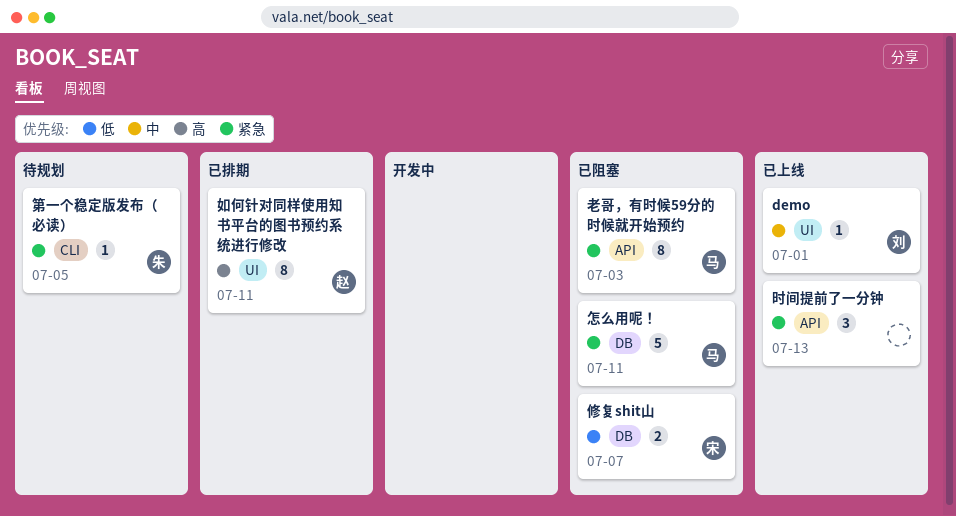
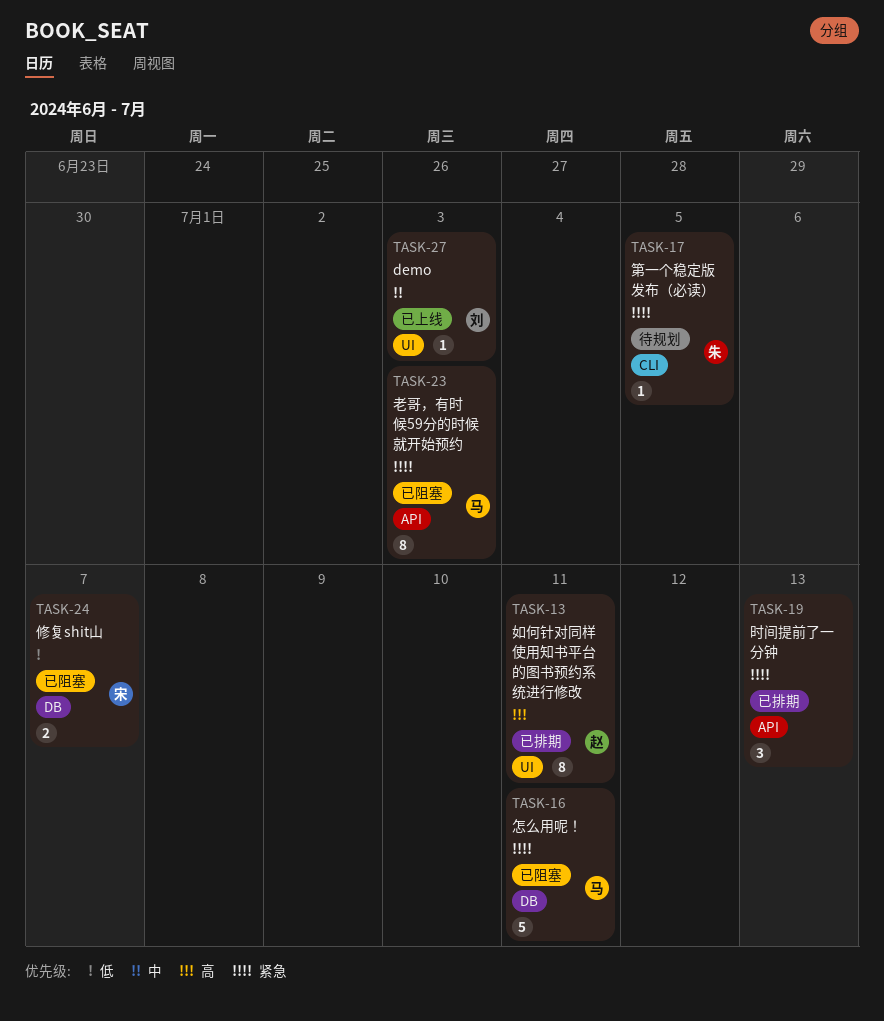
demo, due: Jul 1 -> Jul 3
时间提前了一分钟, status: 已上线 -> 已排期

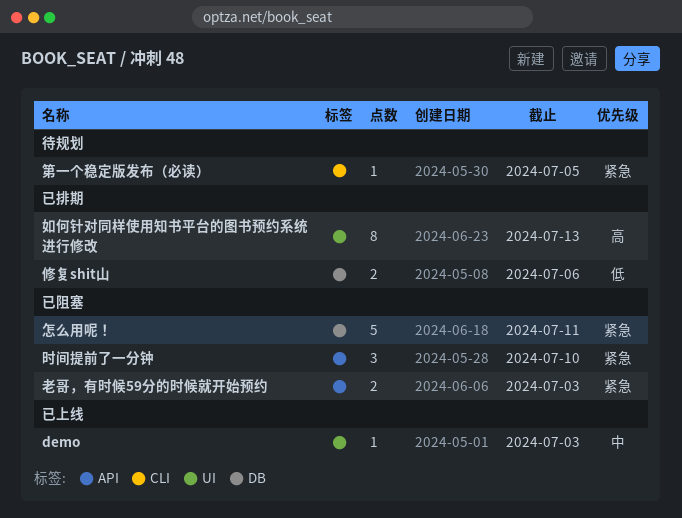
修复shit山, status: 已阻塞 -> 已排期
修复shit山, due: Jul 7 -> Jul 6
如何针对同样使用知书平台的图书预约系统进行修改, due: Jul 11 -> Jul 13
时间提前了一分钟, status: 已排期 -> 已阻塞
时间提前了一分钟, due: Jul 13 -> Jul 10
老哥，有时候59分的时候就开始预约, estimate: 8 -> 2

